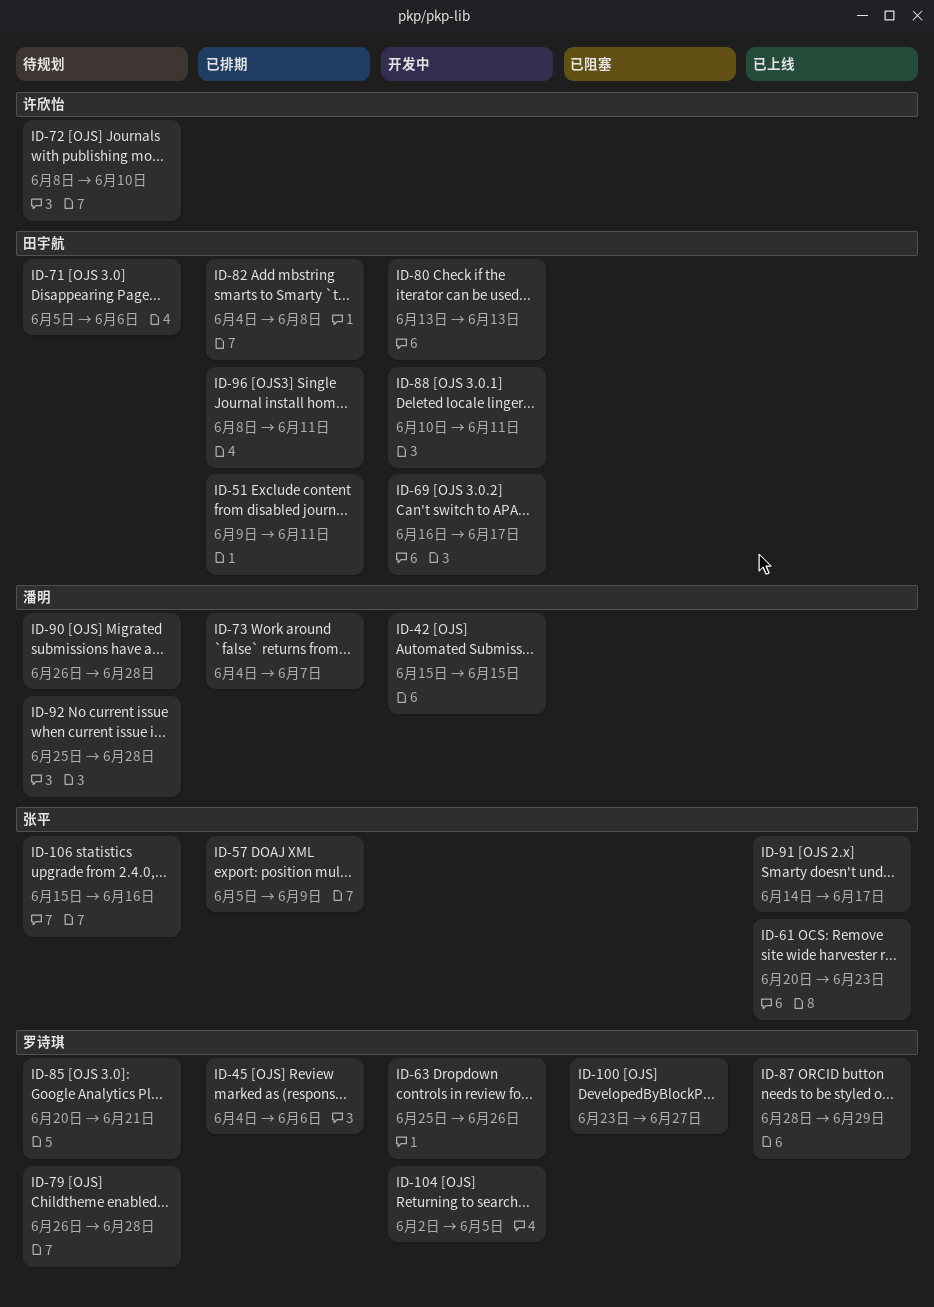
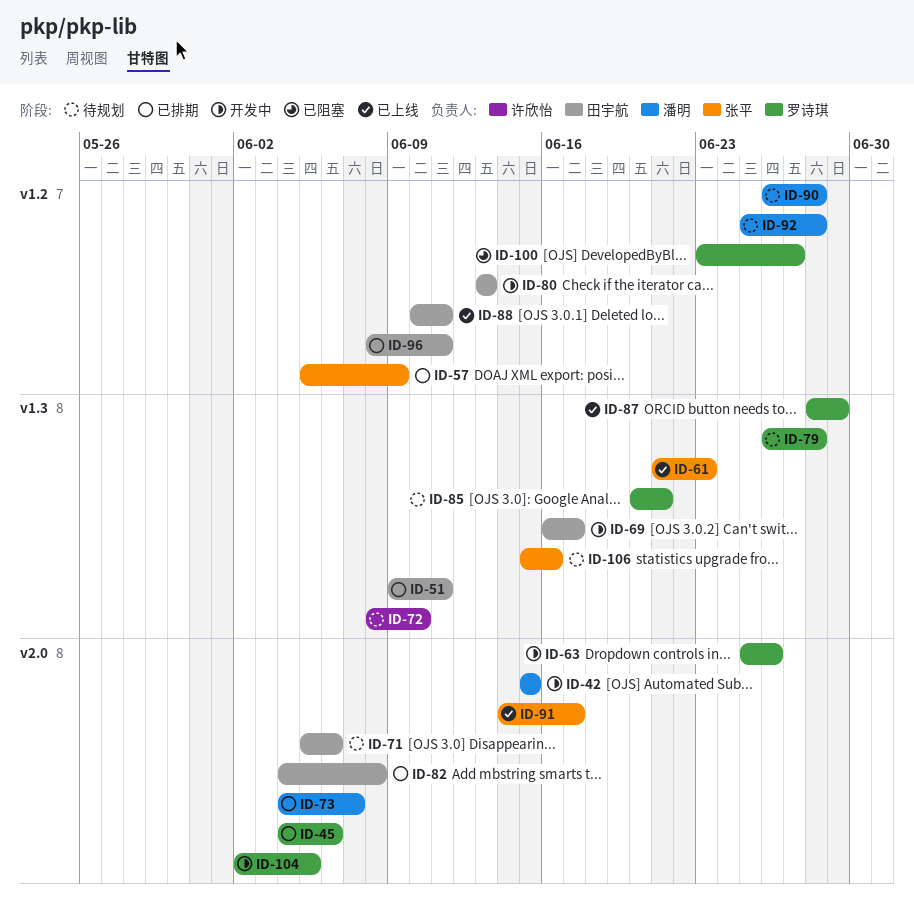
ID-61, start: Jun 20 -> Jun 21
ID-88, status: 开发中 -> 已上线

